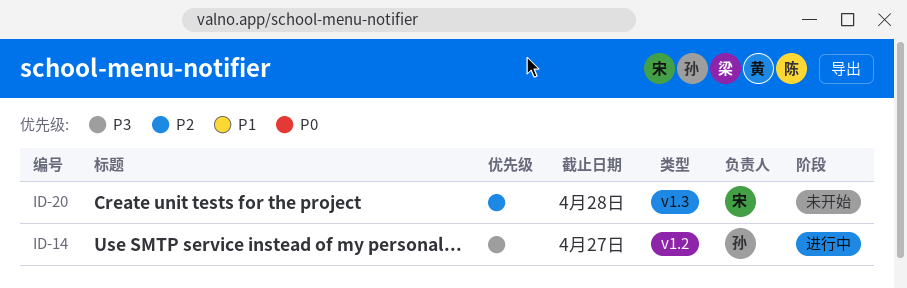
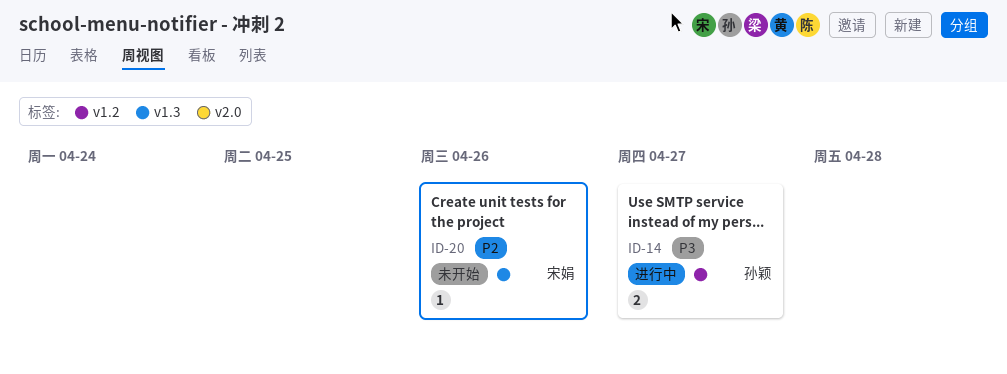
ID-20, due: Apr 28 -> Apr 26

